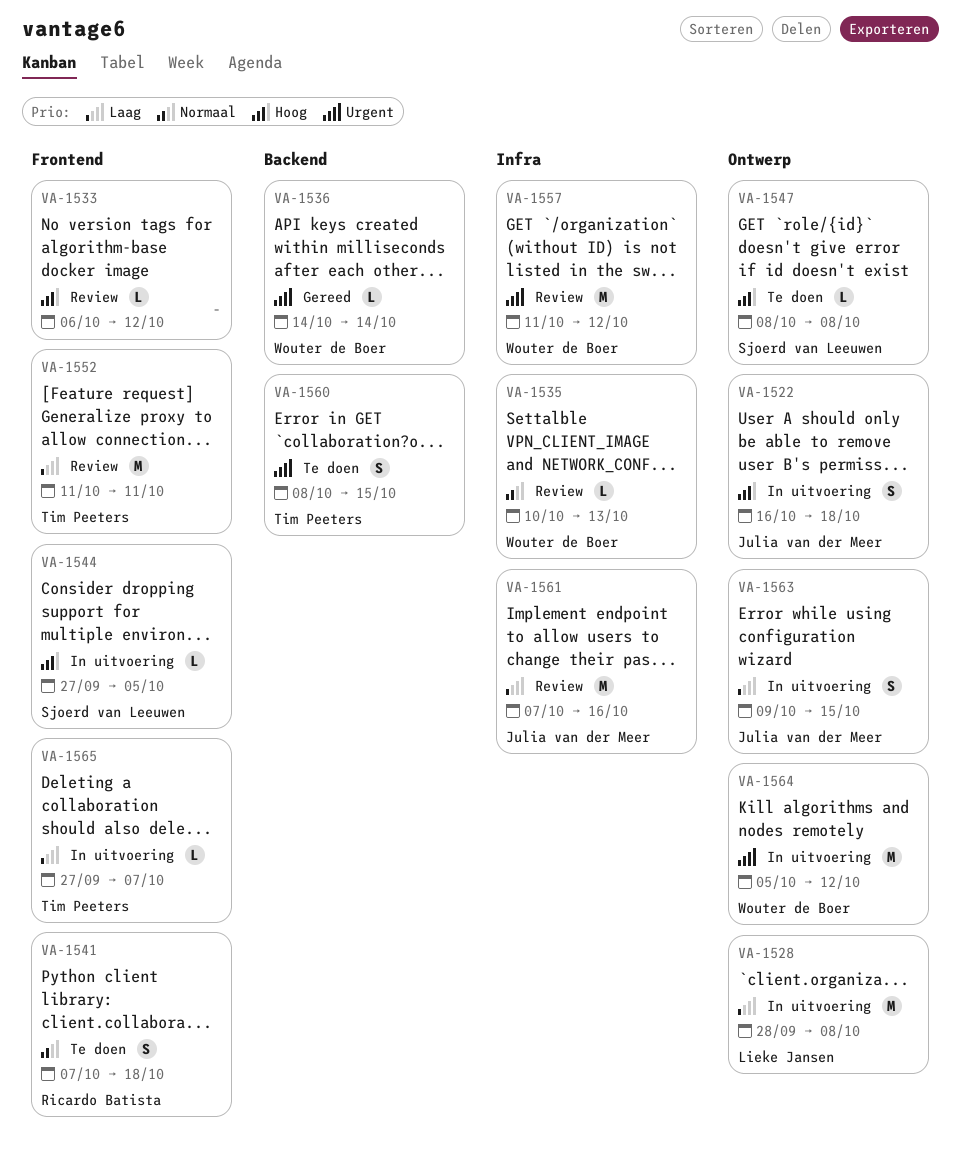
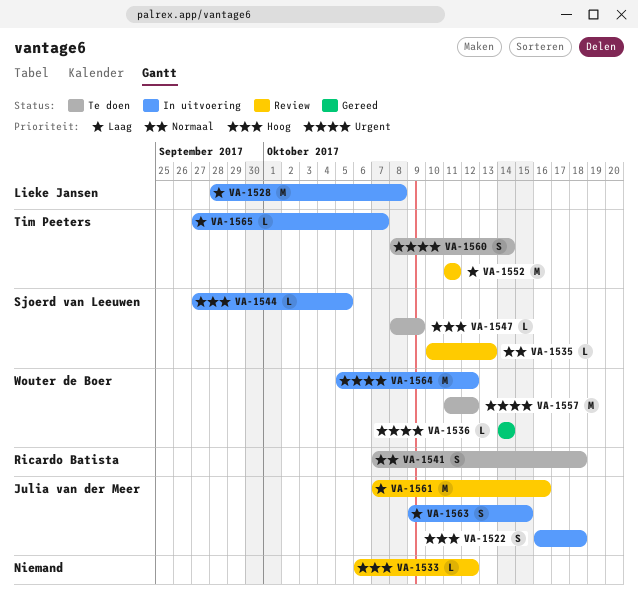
VA-1535, owner: Wouter de Boer -> Sjoerd van Leeuwen
VA-1547, due: Oct 8 -> Oct 9
VA-1557, status: Review -> Te doen
VA-1560, due: Oct 15 -> Oct 14

